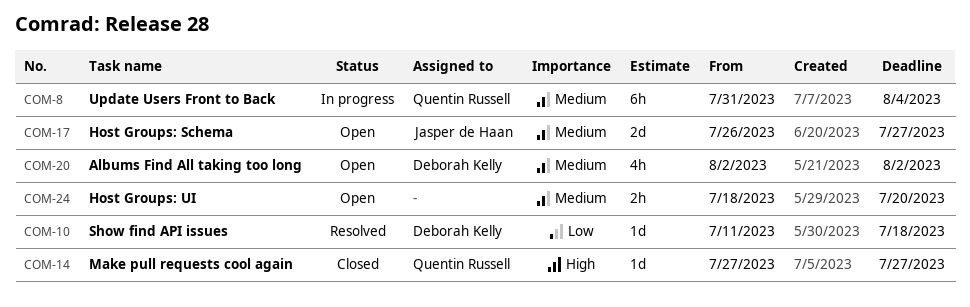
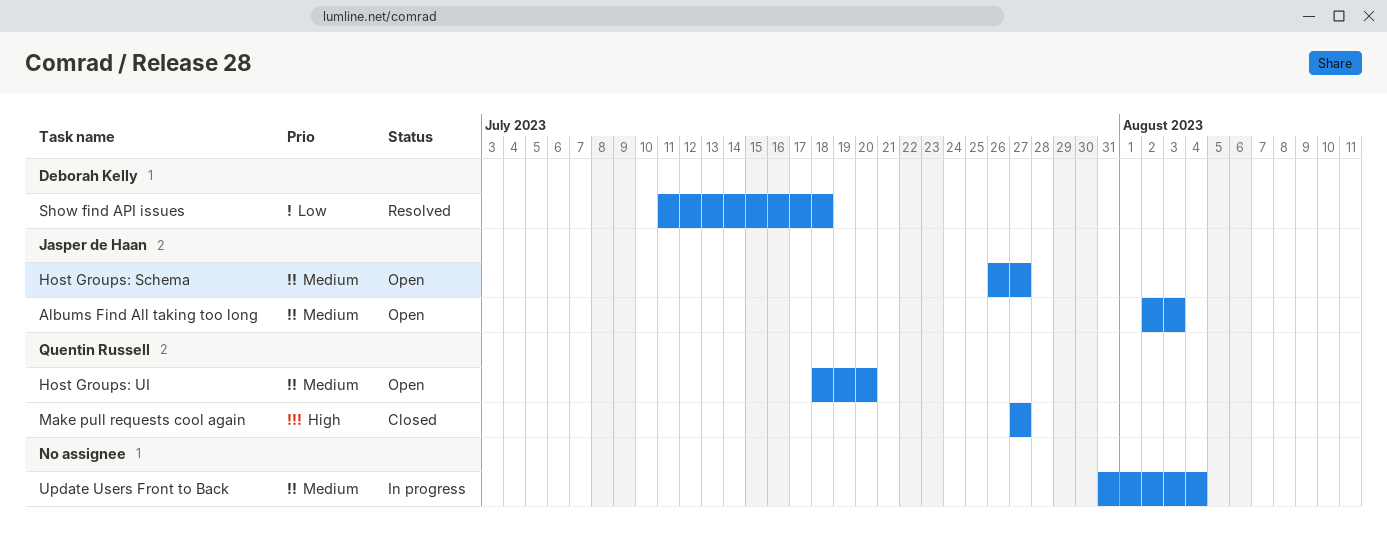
Albums Find All taking too long, owner: Deborah Kelly -> Jasper de Haan
Albums Find All taking too long, due: Aug 2 -> Aug 3
Host Groups: UI, owner: none -> Quentin Russell
Update Users Front to Back, owner: Quentin Russell -> none

